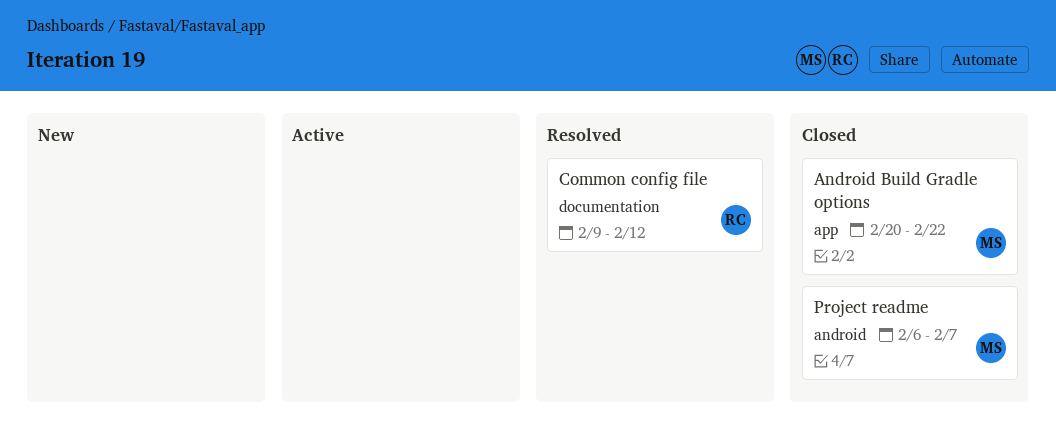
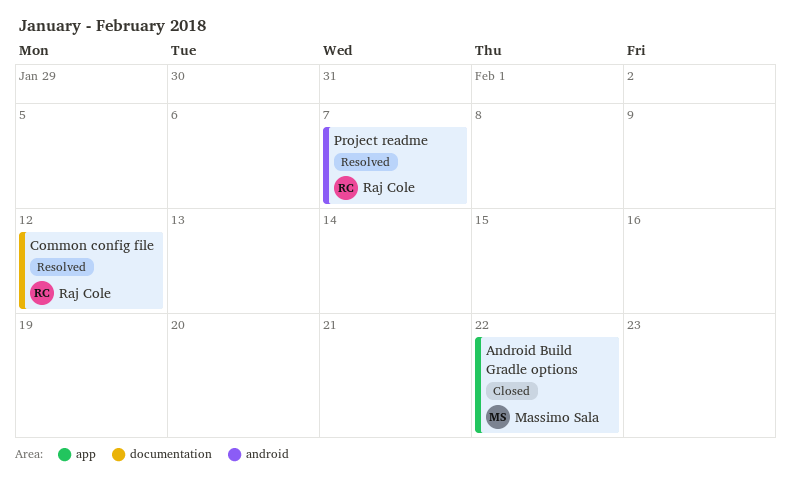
Project readme, status: Closed -> Resolved
Project readme, owner: Massimo Sala -> Raj Cole

